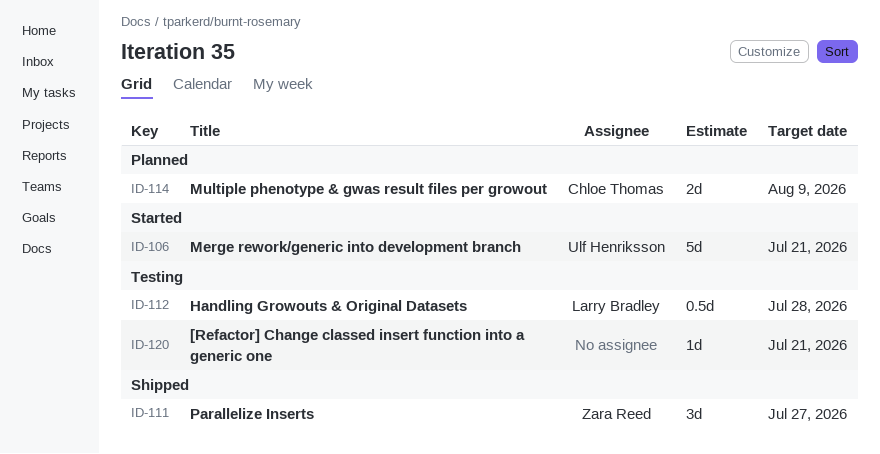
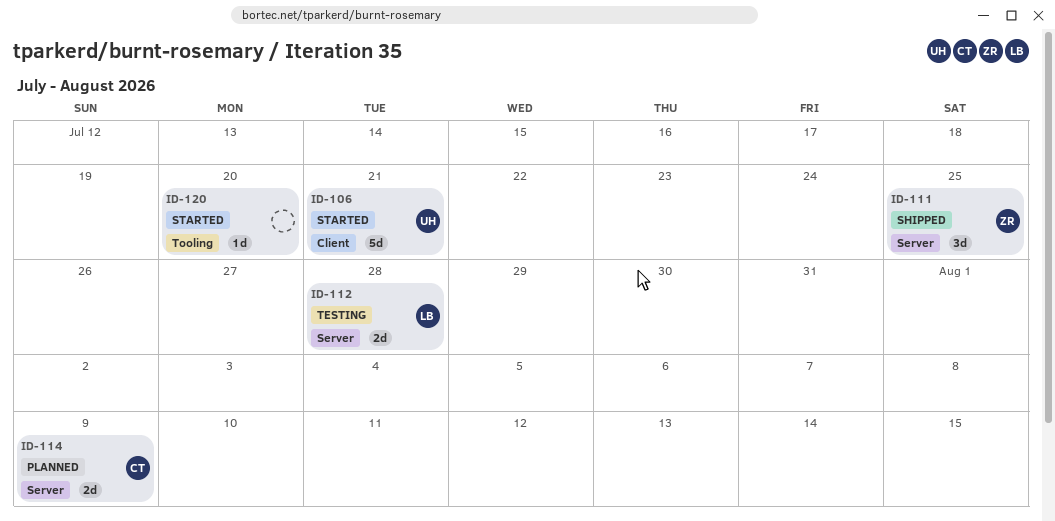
ID-111, due: Jul 27 -> Jul 25
ID-112, estimate: 0.5d -> 2d
ID-120, status: Testing -> Started
ID-120, due: Jul 21 -> Jul 20

